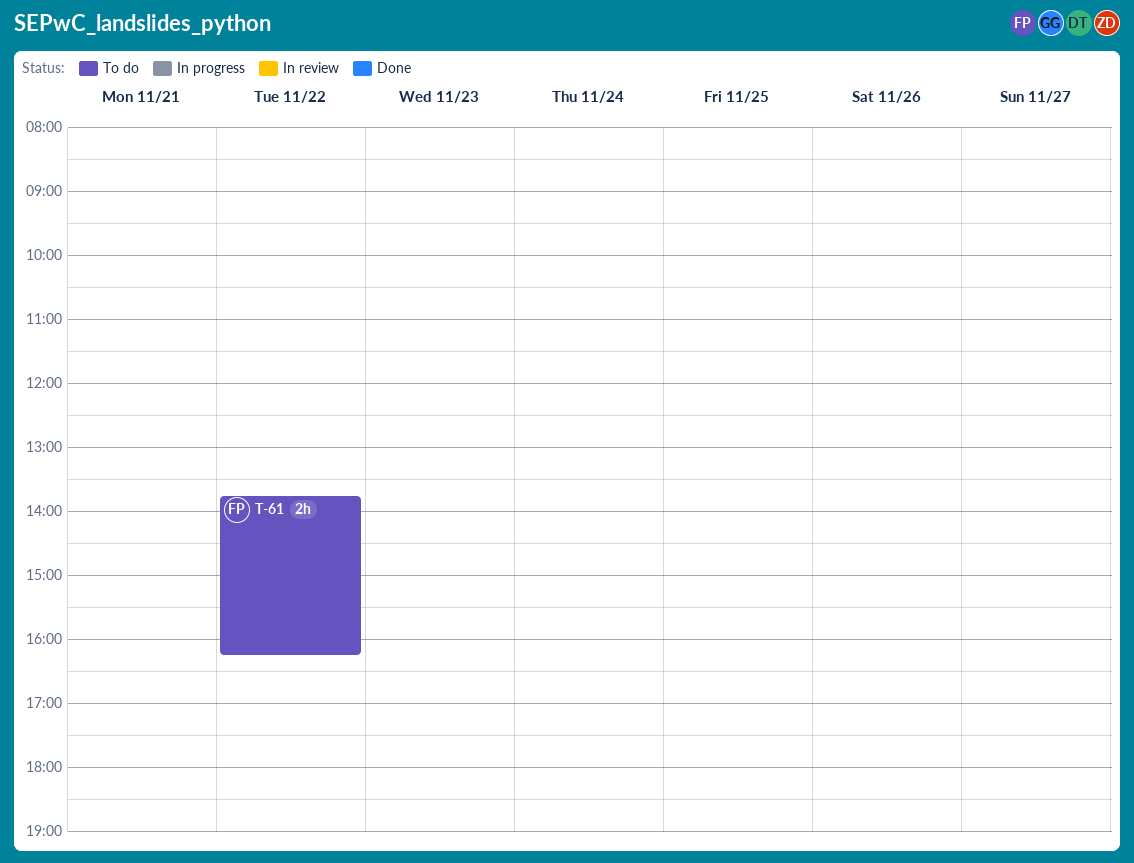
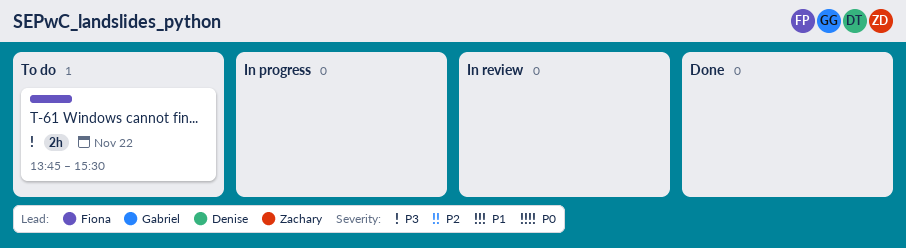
T-61, ends: 16:15 -> 15:30

